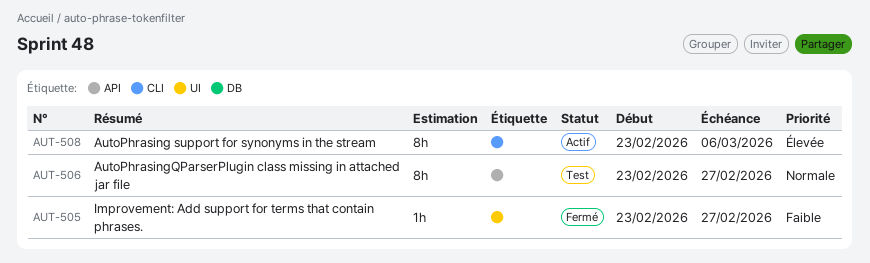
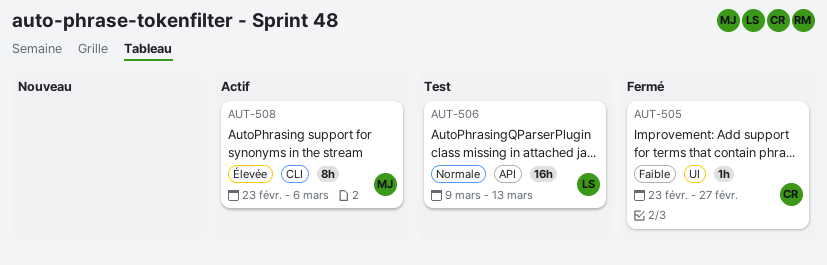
AUT-506, estimate: 8h -> 16h
AUT-506, start: Feb 23 -> Mar 9
AUT-506, due: Feb 27 -> Mar 13

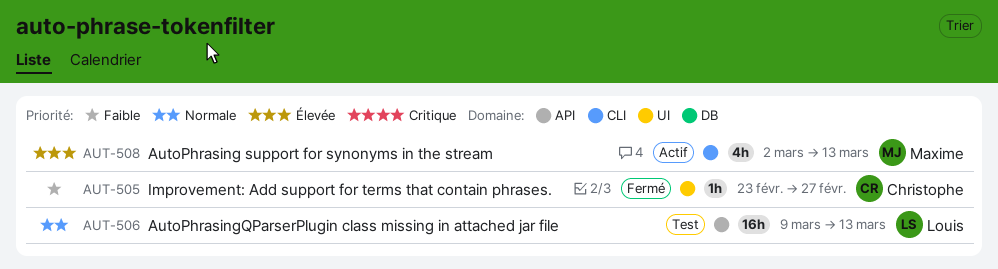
AUT-508, estimate: 8h -> 4h
AUT-508, start: Feb 23 -> Mar 2
AUT-508, due: Mar 6 -> Mar 13

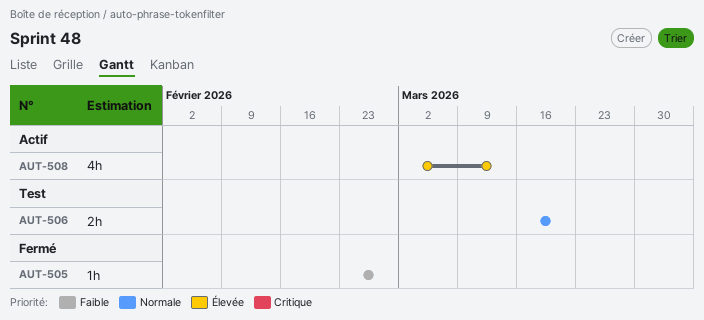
AUT-506, estimate: 16h -> 2h
AUT-506, start: Mar 9 -> Mar 16
AUT-506, due: Mar 13 -> Mar 20

